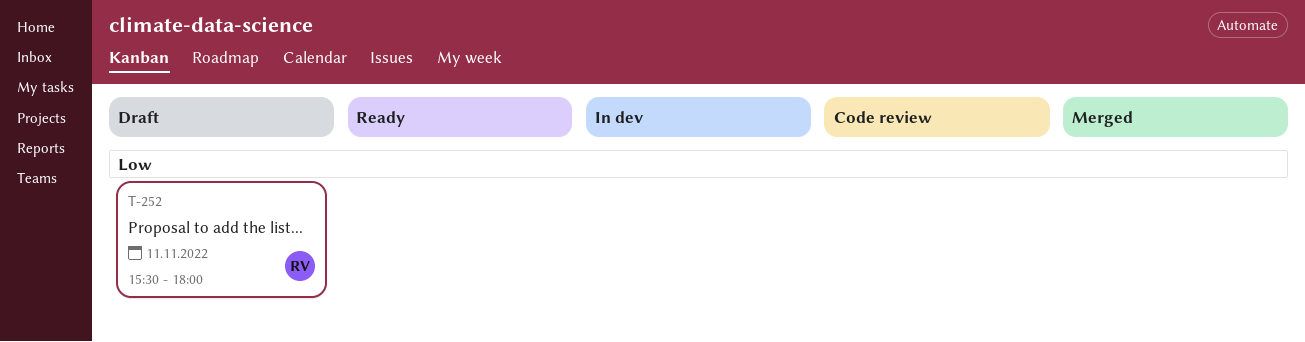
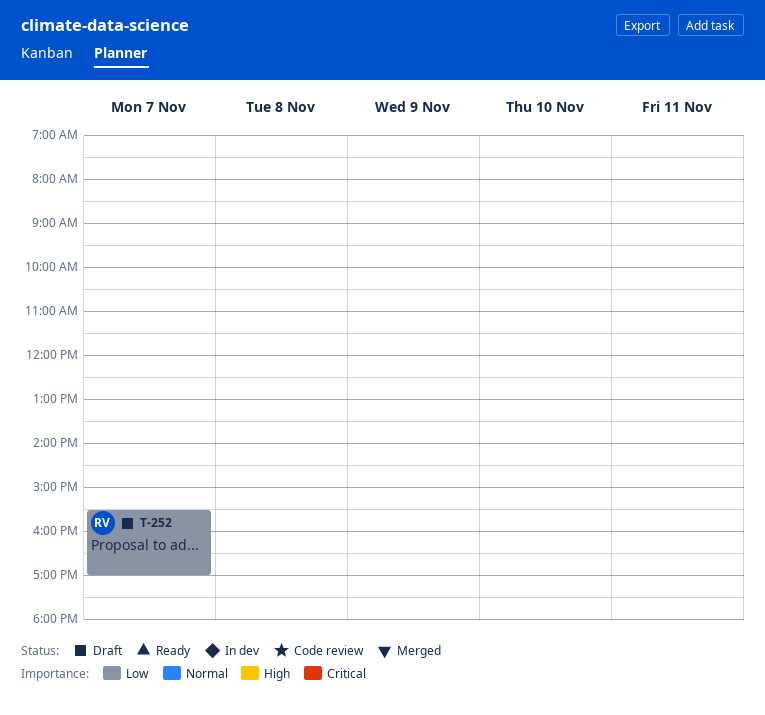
T-252, day: Nov 11 -> Nov 7
T-252, ends: 18:00 -> 17:00

